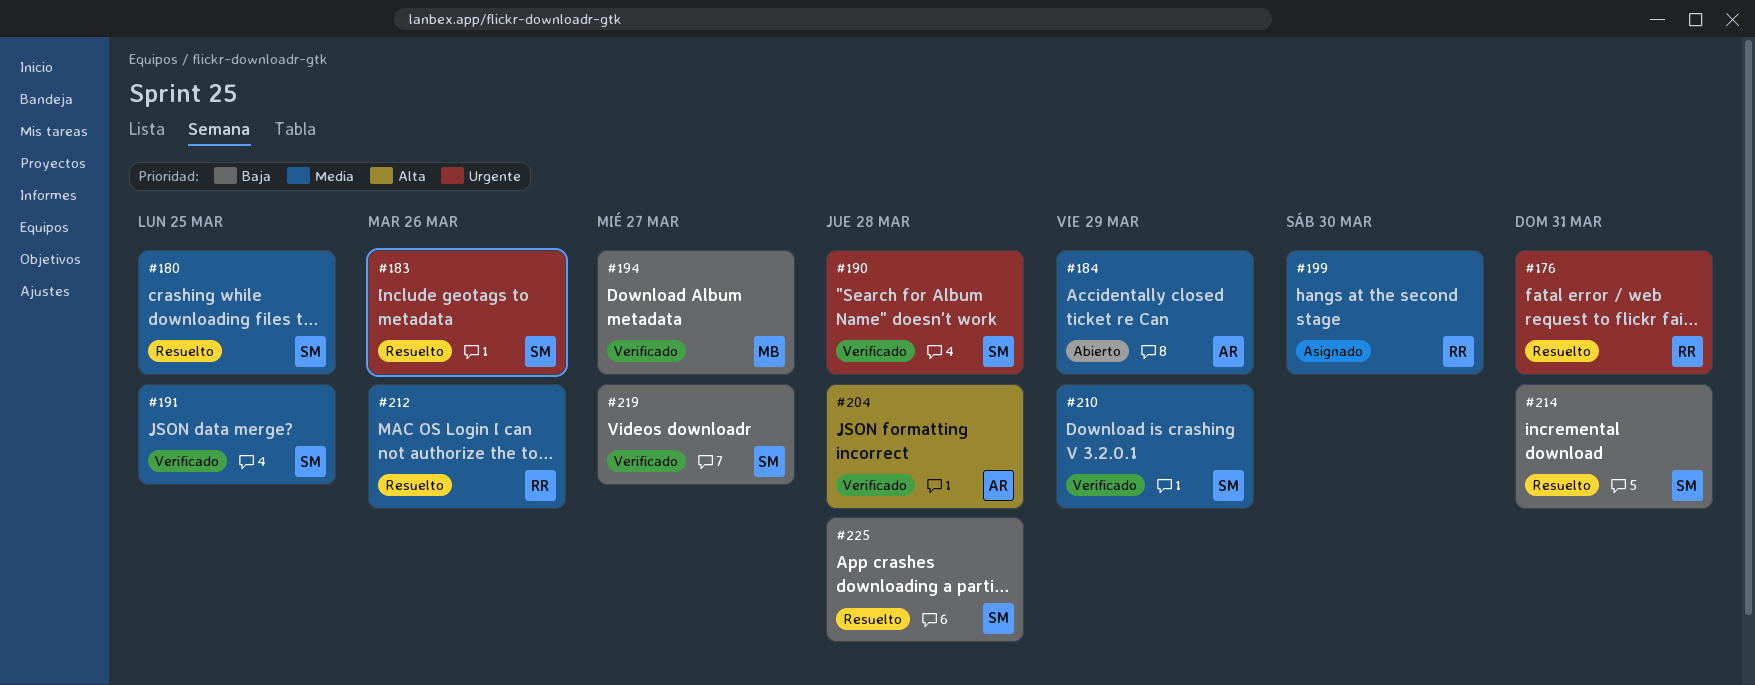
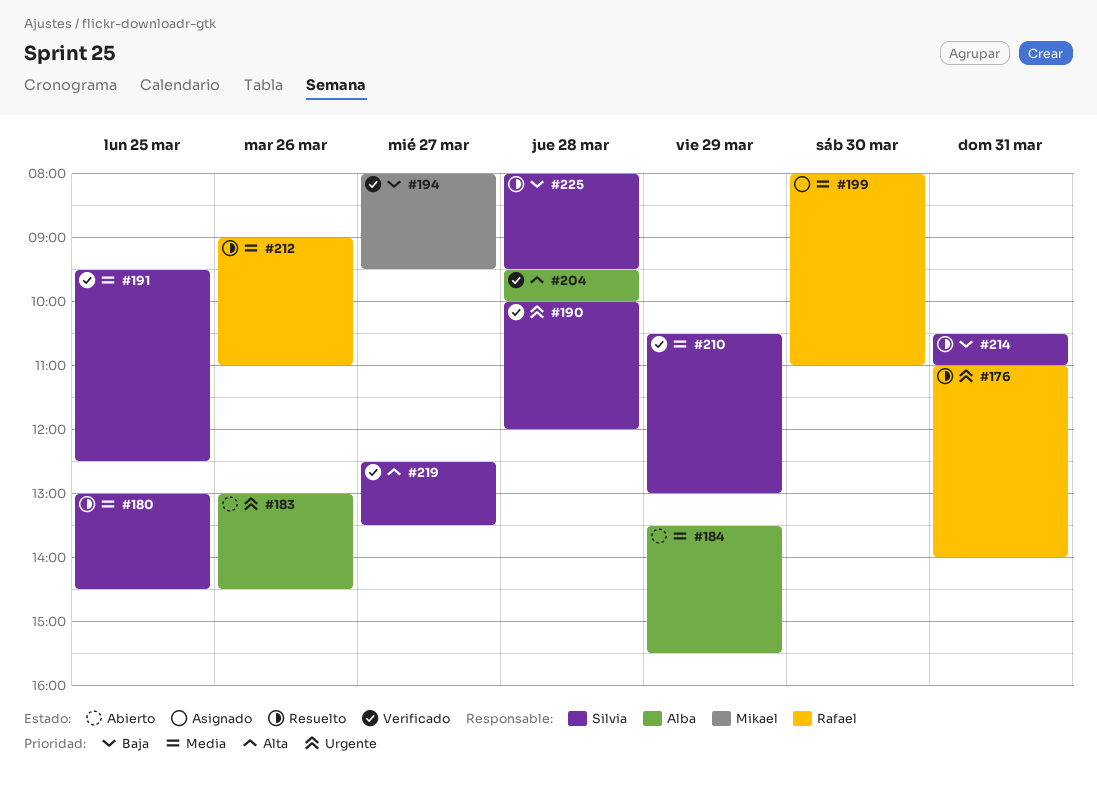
#183, status: Resuelto -> Abierto
#183, owner: Silvia -> Alba
#219, priority: Baja -> Alta

